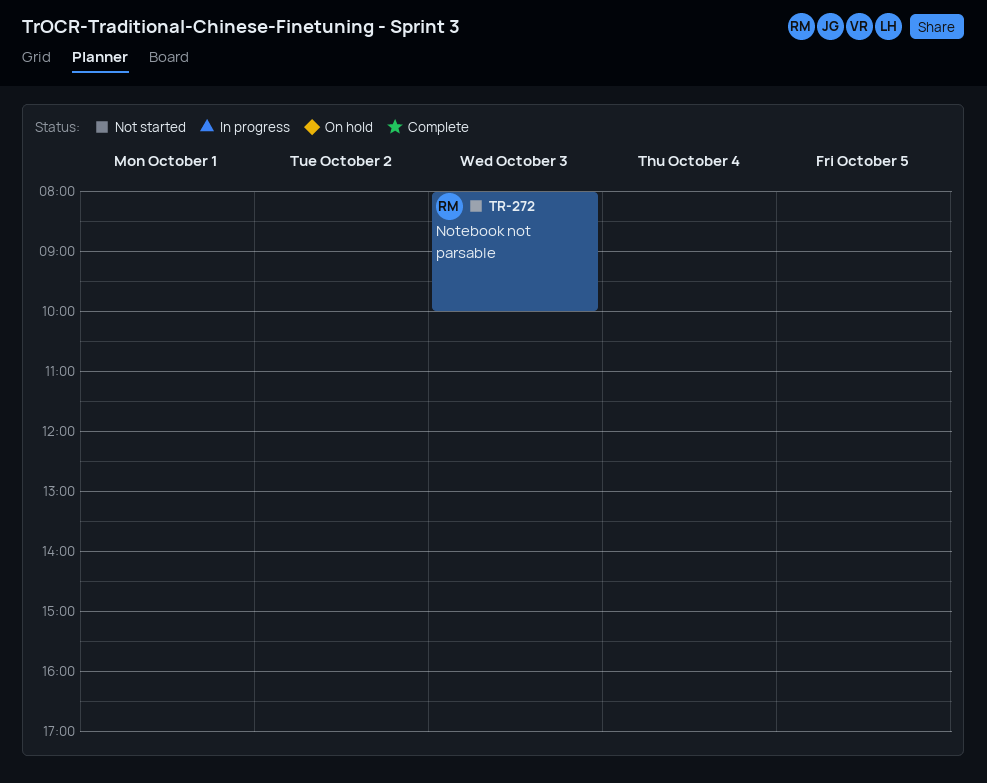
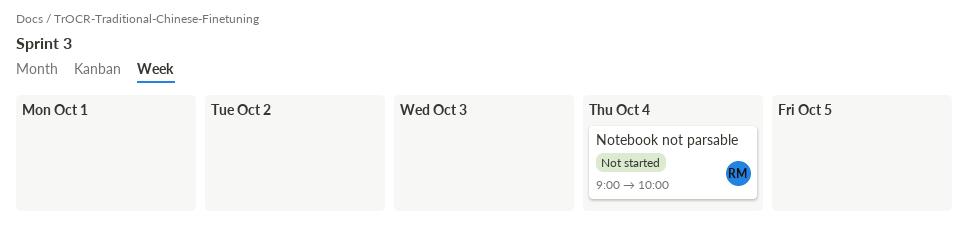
Notebook not parsable, day: Oct 3 -> Oct 4
Notebook not parsable, begins: 08:00 -> 09:00

